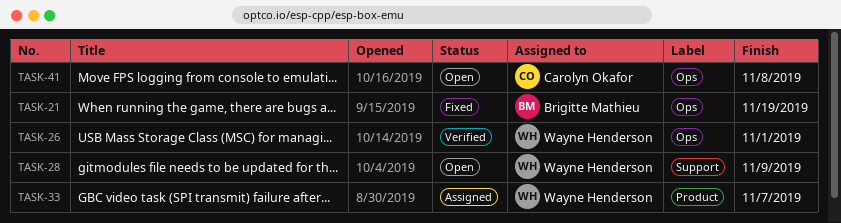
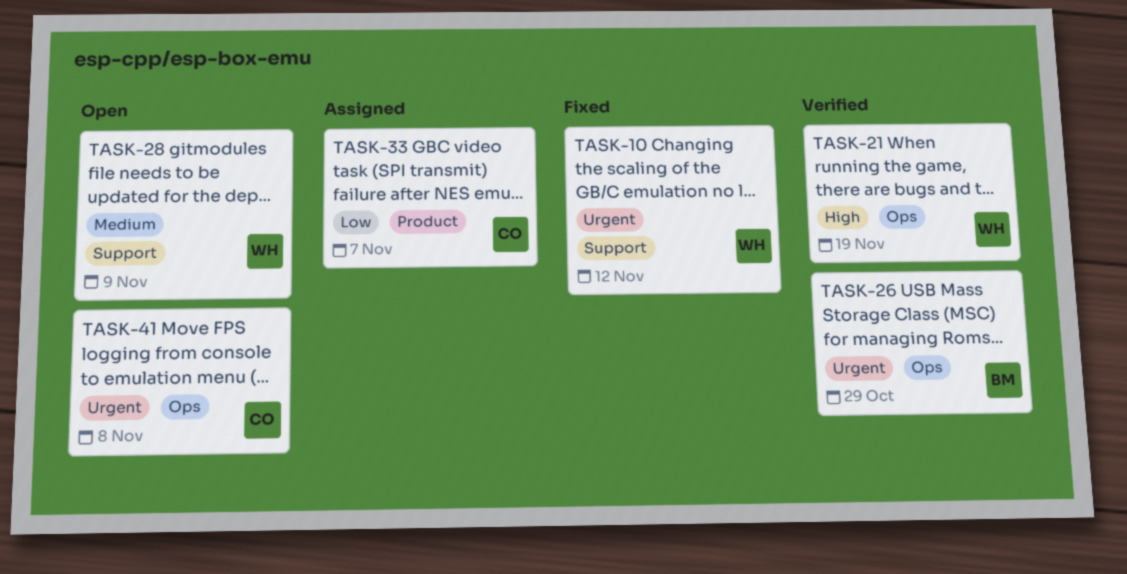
TASK-10: none -> present
TASK-21, status: Fixed -> Verified
TASK-21, owner: Brigitte Mathieu -> Wayne Henderson
TASK-26, owner: Wayne Henderson -> Brigitte Mathieu
TASK-26, due: Nov 1 -> Oct 29
TASK-33, owner: Wayne Henderson -> Carolyn Okafor

